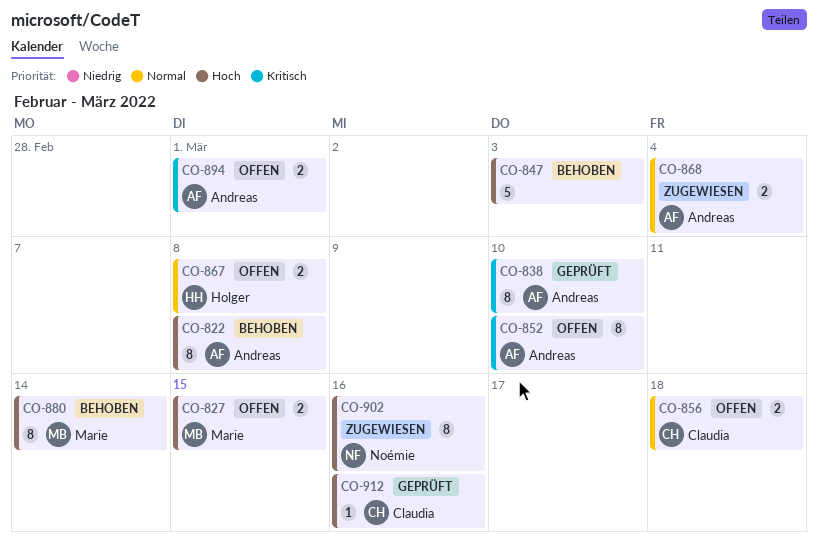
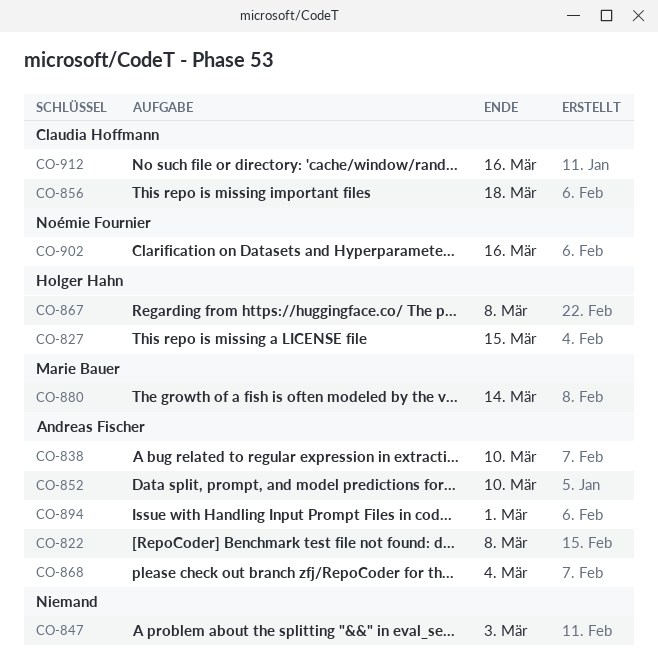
CO-827, owner: Marie Bauer -> Holger Hahn

